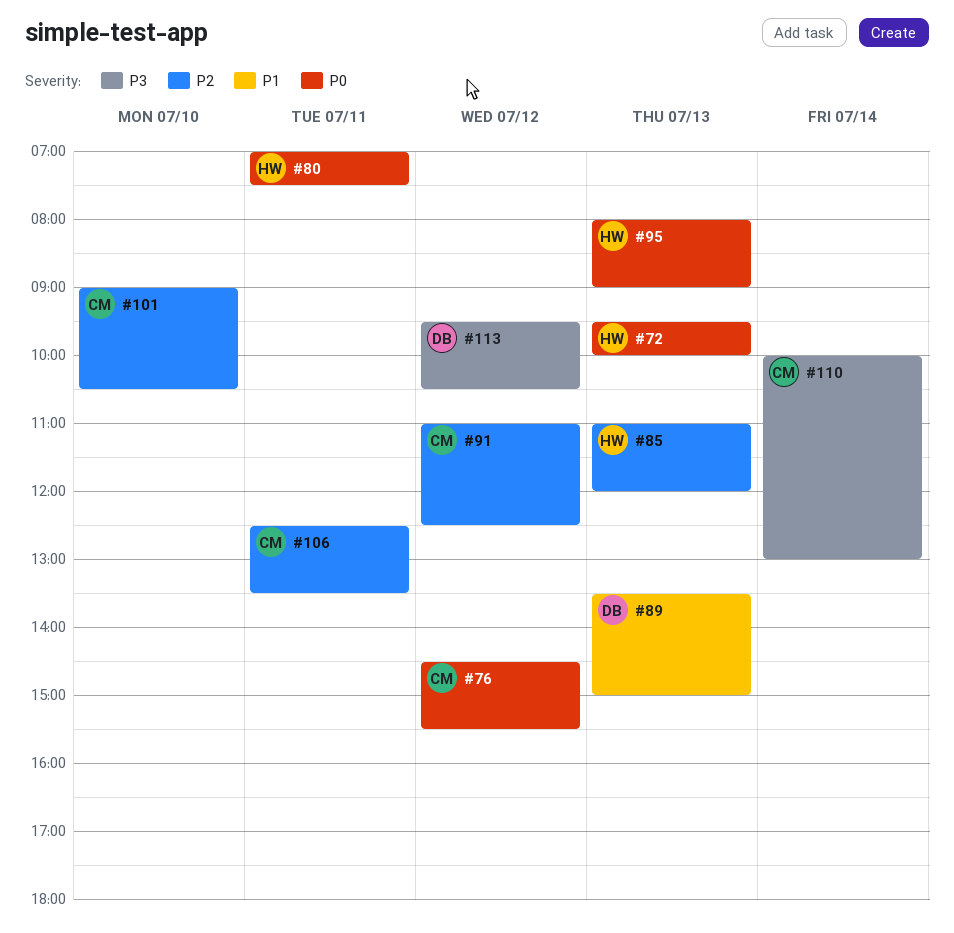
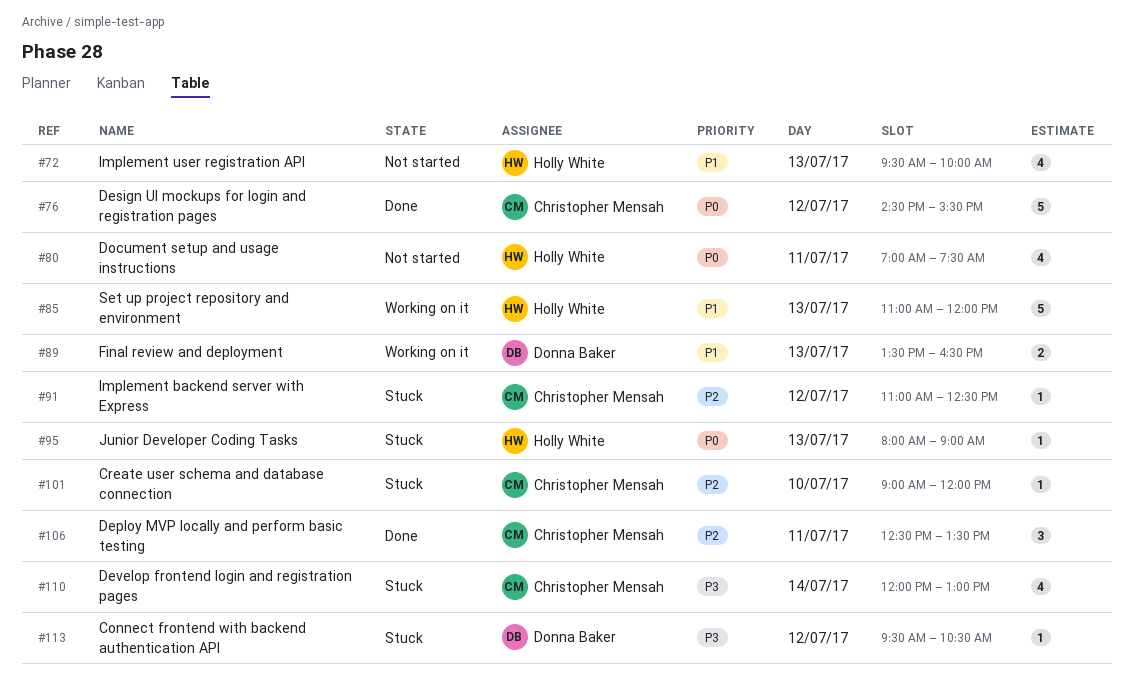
#72, priority: P0 -> P1
#85, priority: P2 -> P1
#89, ends: 15:00 -> 16:30
#101, ends: 10:30 -> 12:00
#110, begins: 10:00 -> 12:00

